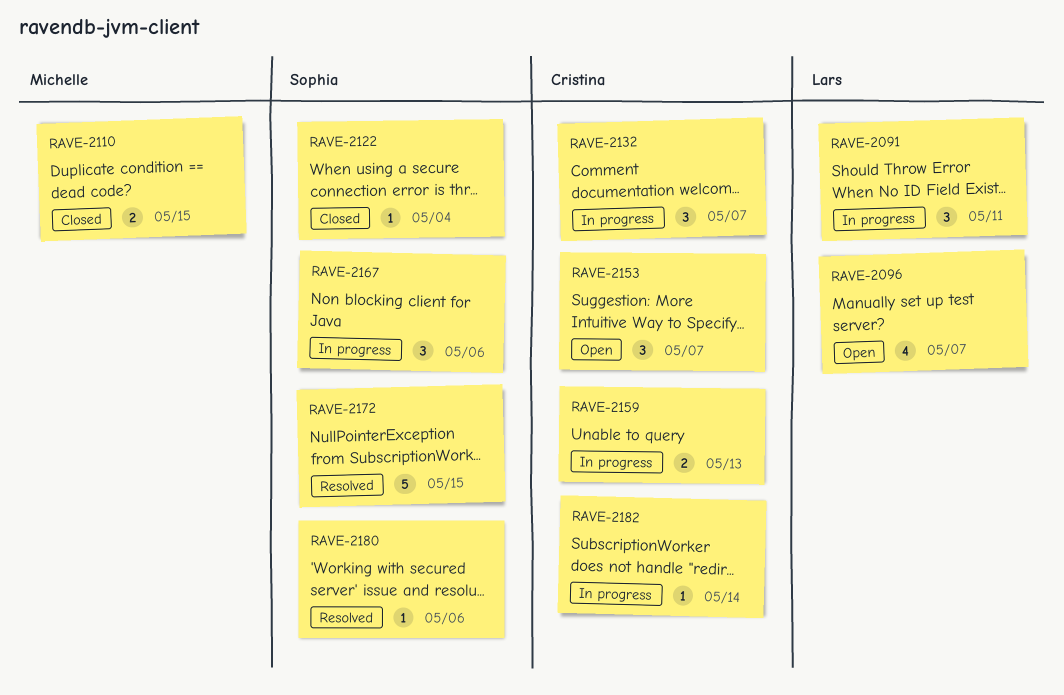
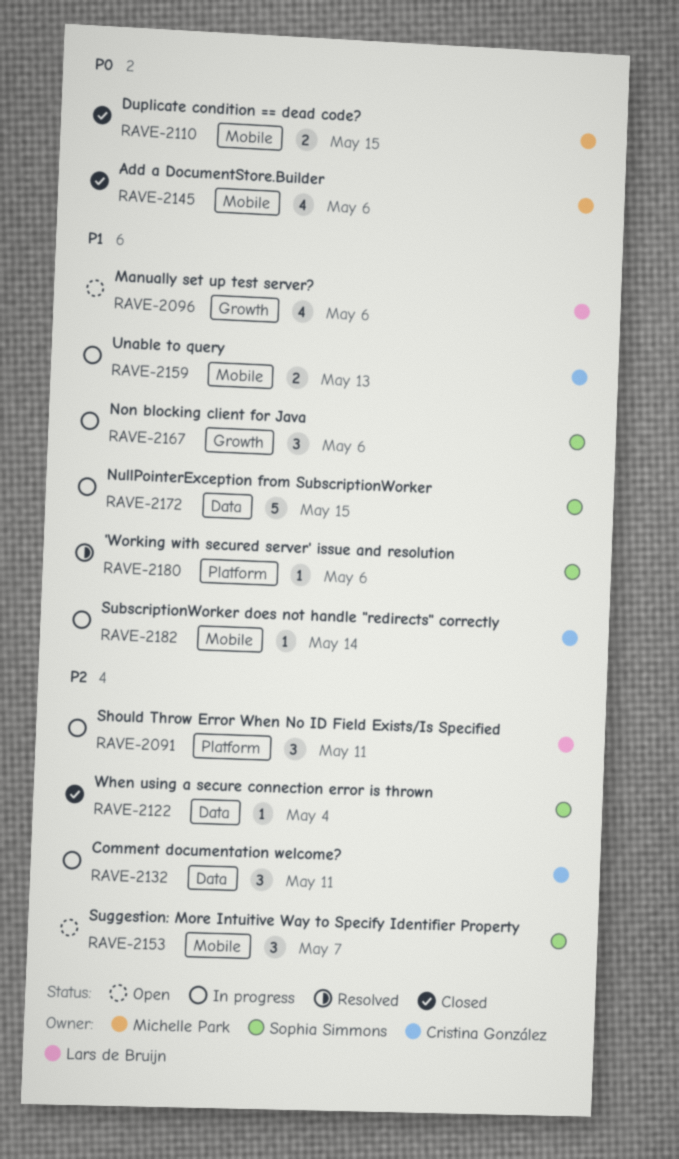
RAVE-2096, due: May 7 -> May 6
RAVE-2132, due: May 7 -> May 11
RAVE-2145: none -> present
RAVE-2153, owner: Cristina González -> Sophia Simmons
RAVE-2172, status: Resolved -> In progress

